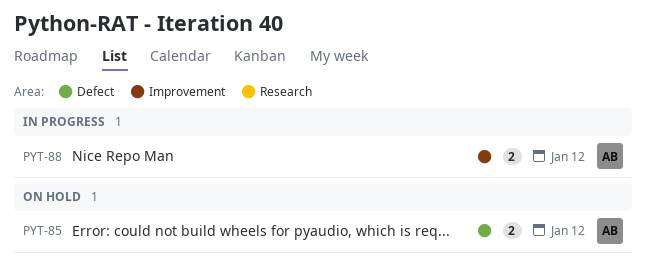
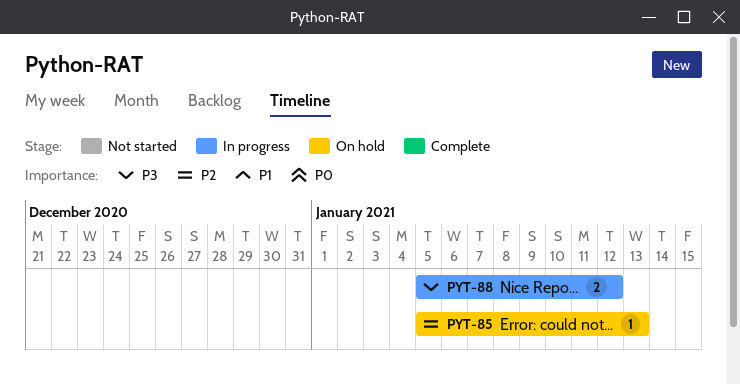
PYT-85, estimate: 2 -> 1
PYT-85, due: Jan 12 -> Jan 13

